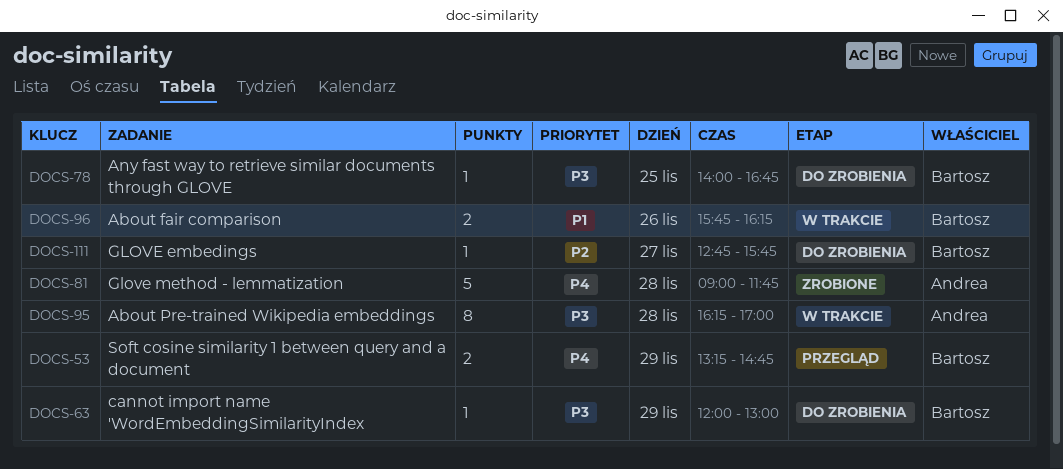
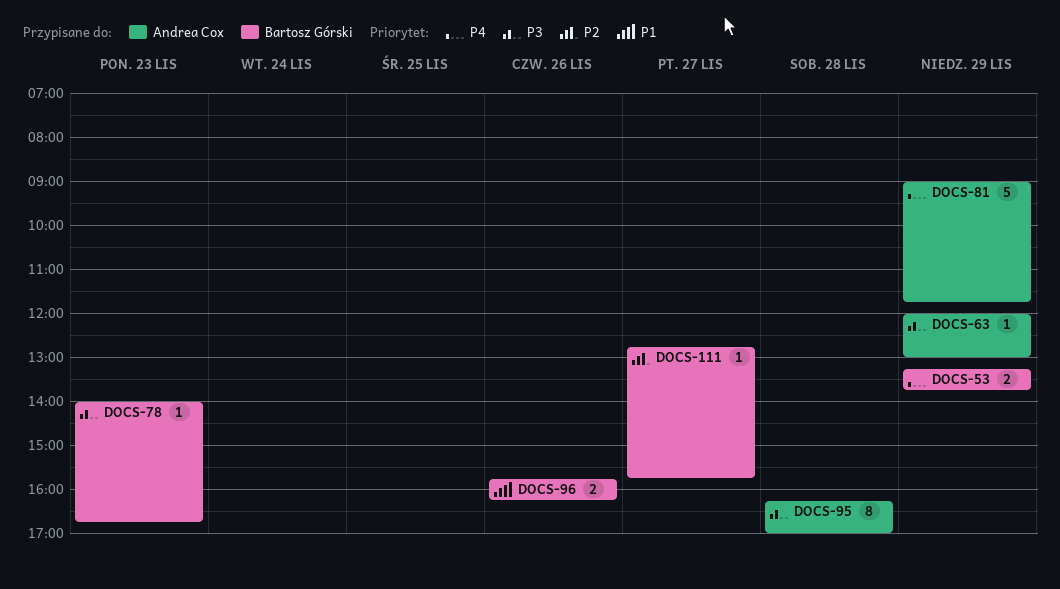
DOCS-53, ends: 14:45 -> 13:45
DOCS-63, owner: Bartosz Górski -> Andrea Cox
DOCS-78, day: Nov 25 -> Nov 23
DOCS-81, day: Nov 28 -> Nov 29

